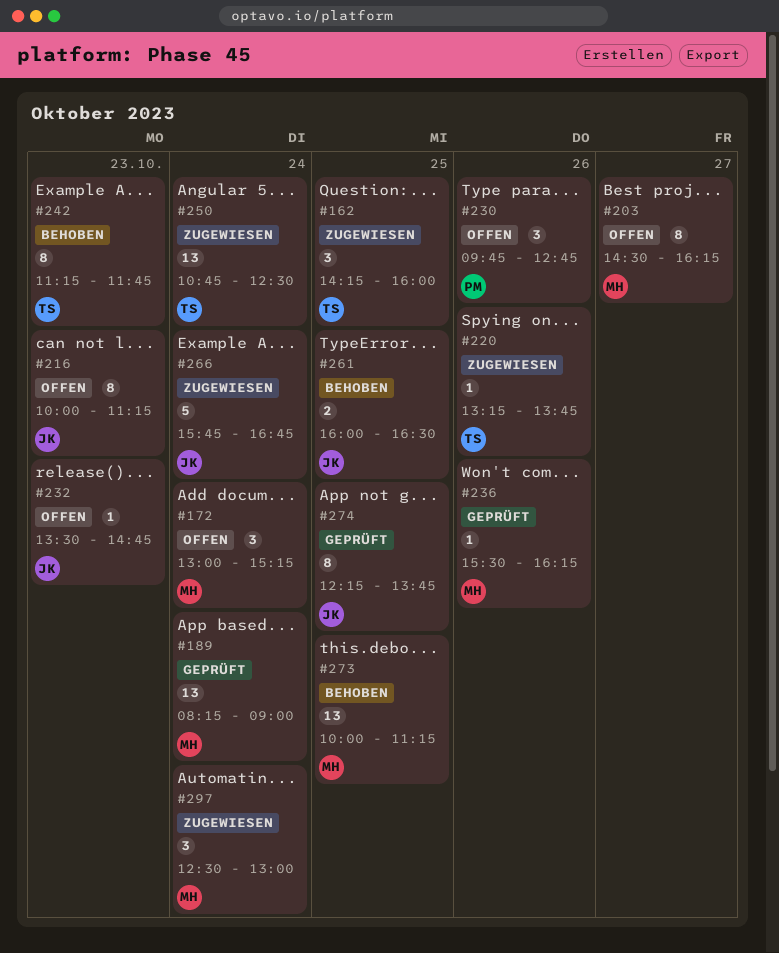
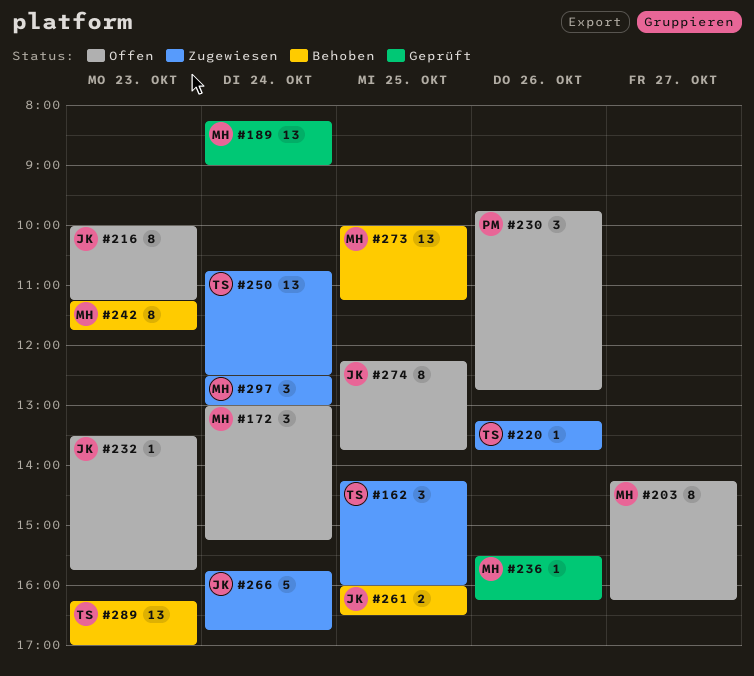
#203, begins: 14:30 -> 14:15
#232, ends: 14:45 -> 15:45
#242, owner: TS -> MH
#274, status: Geprüft -> Offen
#289: none -> present

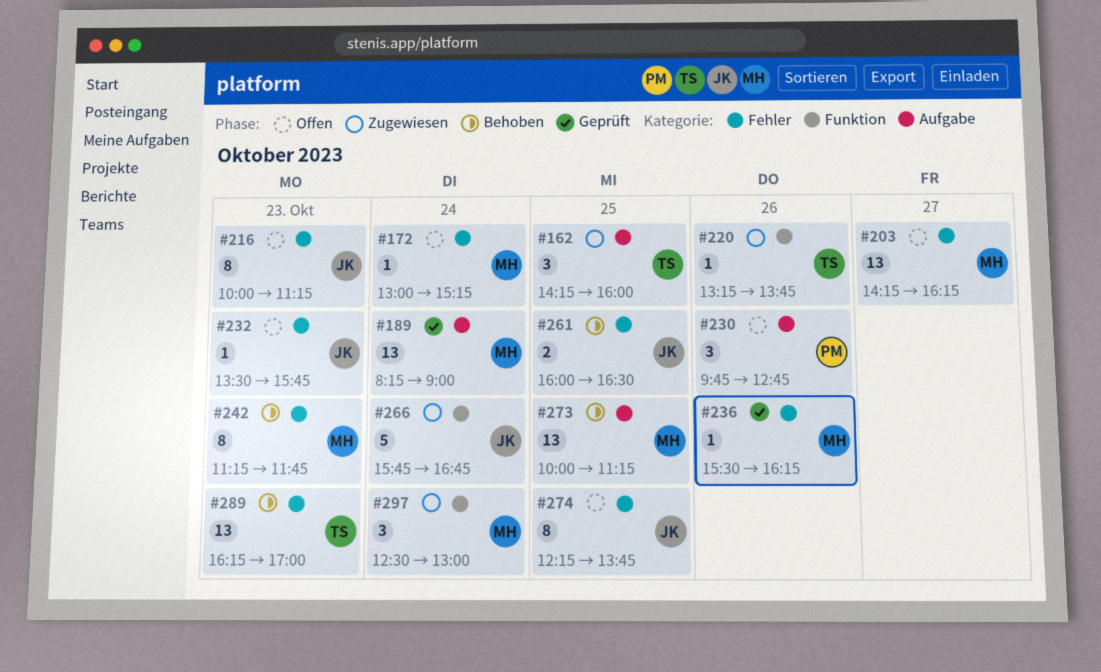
#172, estimate: 3 -> 1
#203, estimate: 8 -> 13
#250: present -> none

